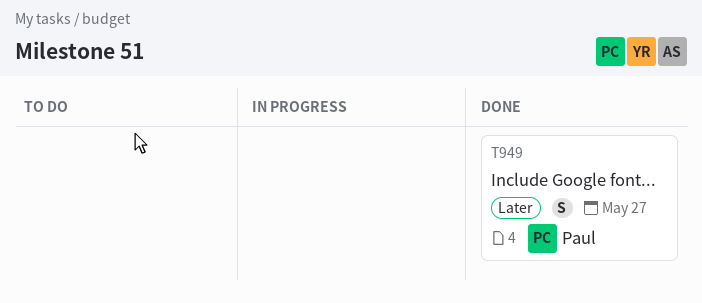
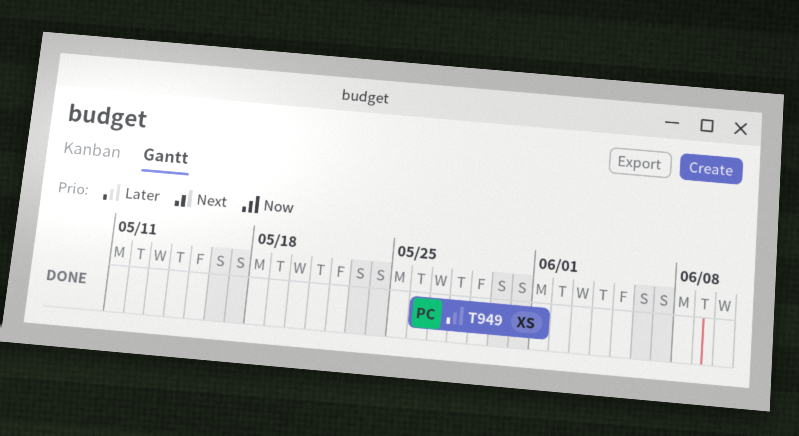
T949, estimate: S -> XS
T949, due: May 27 -> Jun 1

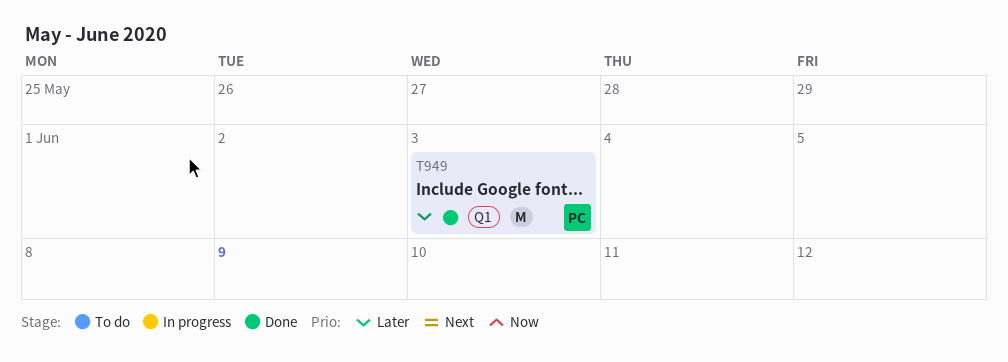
T949, estimate: XS -> M
T949, due: Jun 1 -> Jun 3

